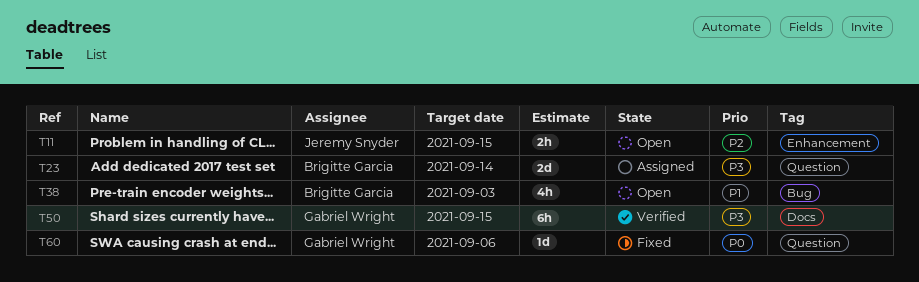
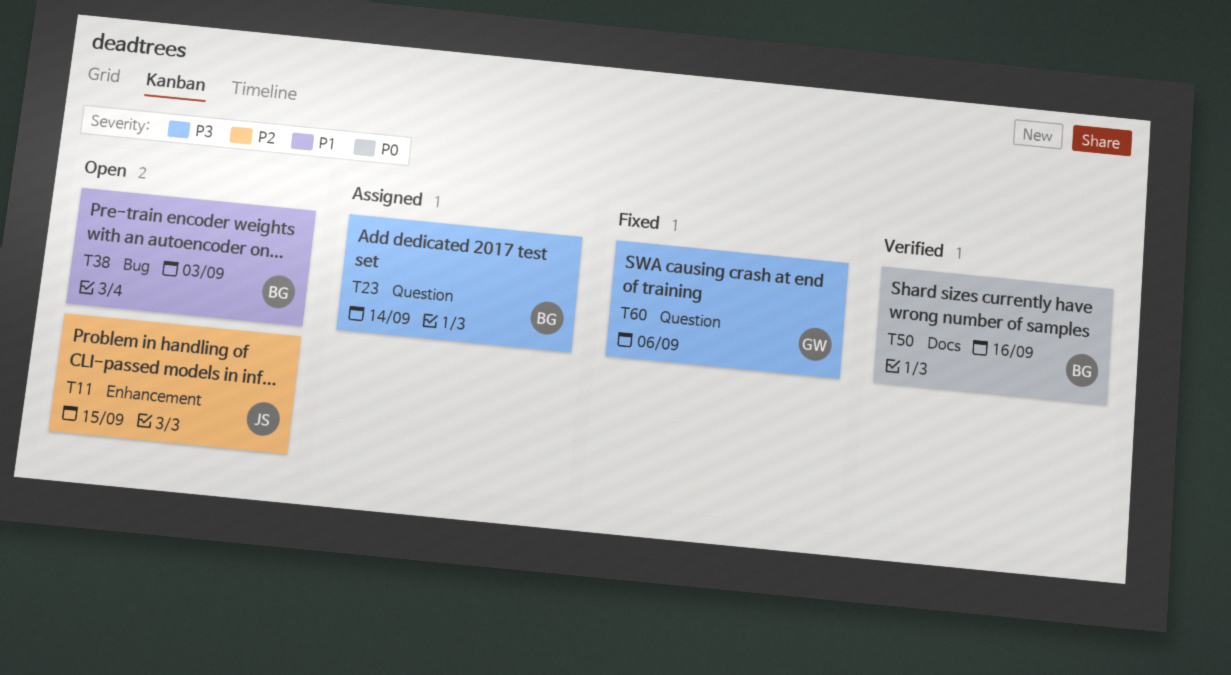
T50, owner: Gabriel Wright -> Brigitte Garcia
T50, priority: P3 -> P0
T50, due: Sep 15 -> Sep 16
T60, priority: P0 -> P3

